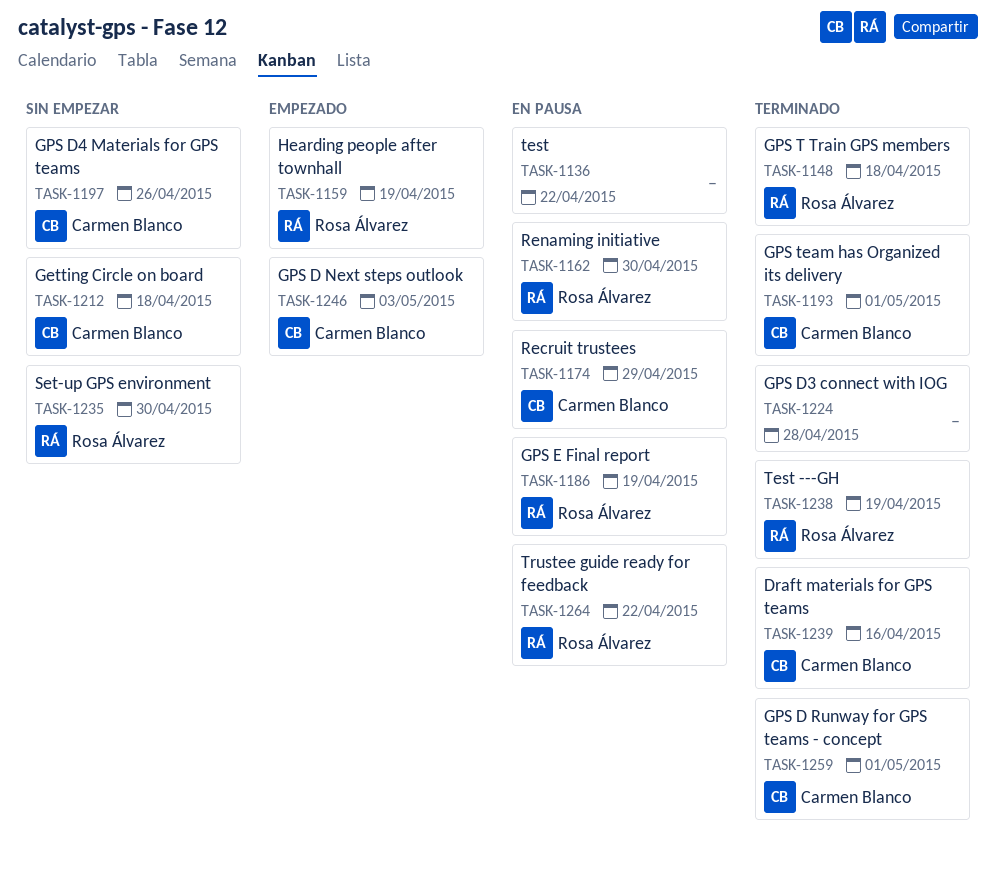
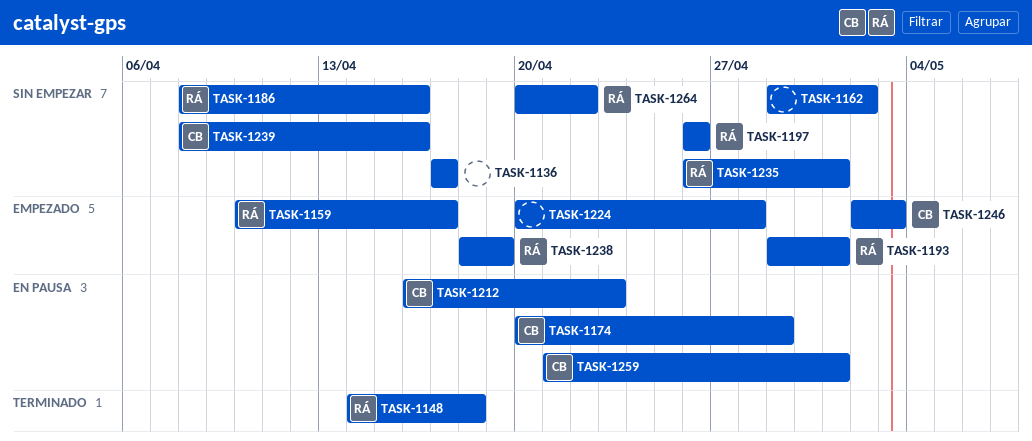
TASK-1136, status: En pausa -> Sin empezar
TASK-1136, due: Apr 22 -> Apr 17
TASK-1159, due: Apr 19 -> Apr 17
TASK-1162, status: En pausa -> Sin empezar
TASK-1162, owner: Rosa Álvarez -> none
TASK-1162, due: Apr 30 -> May 2
TASK-1186, status: En pausa -> Sin empezar
TASK-1186, due: Apr 19 -> Apr 16
TASK-1193, status: Terminado -> Empezado
TASK-1193, owner: Carmen Blanco -> Rosa Álvarez
TASK-1197, owner: Carmen Blanco -> Rosa Álvarez
TASK-1212, status: Sin empezar -> En pausa
TASK-1212, due: Apr 18 -> Apr 23
TASK-1224, status: Terminado -> Empezado
TASK-1235, due: Apr 30 -> May 1
TASK-1238, status: Terminado -> Empezado
TASK-1239, status: Terminado -> Sin empezar
TASK-1259, status: Terminado -> En pausa
TASK-1264, status: En pausa -> Sin empezar

